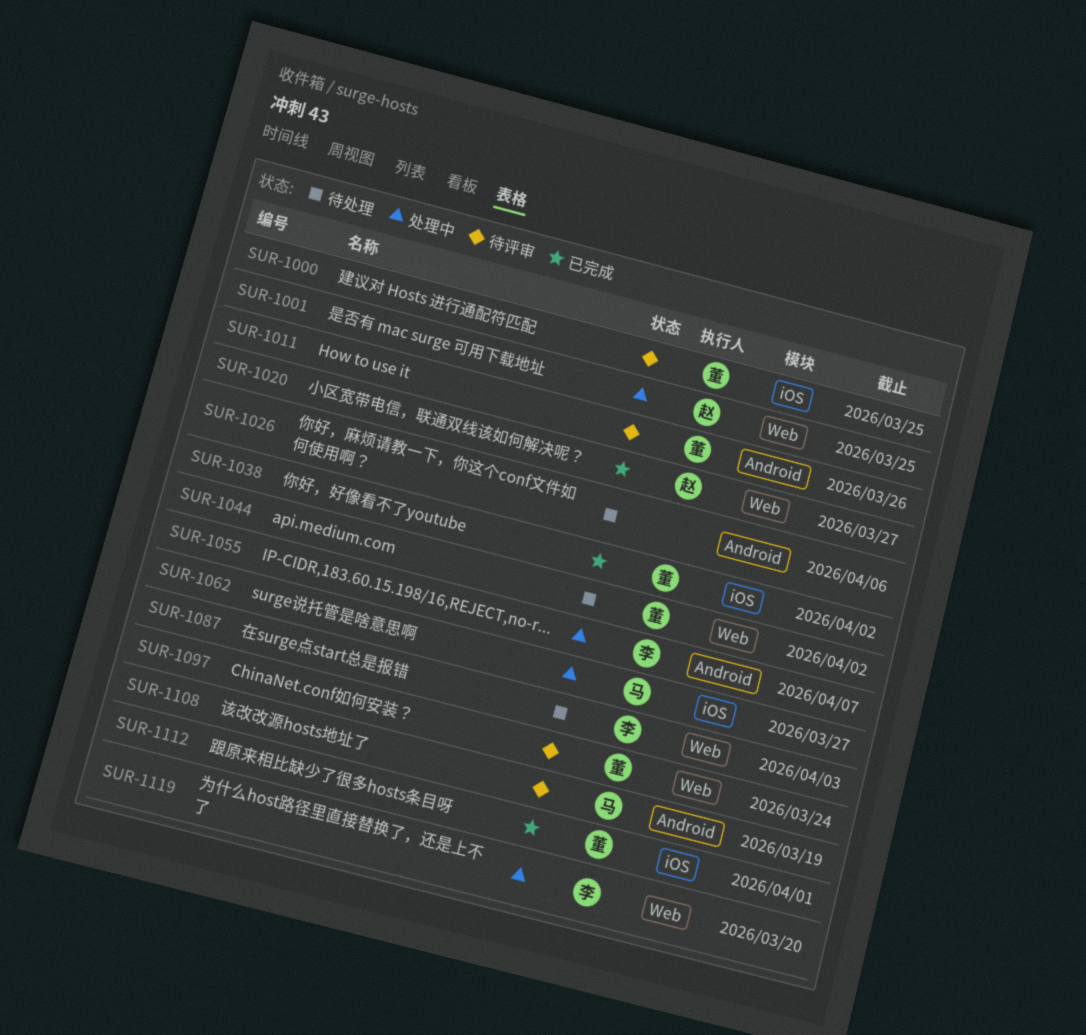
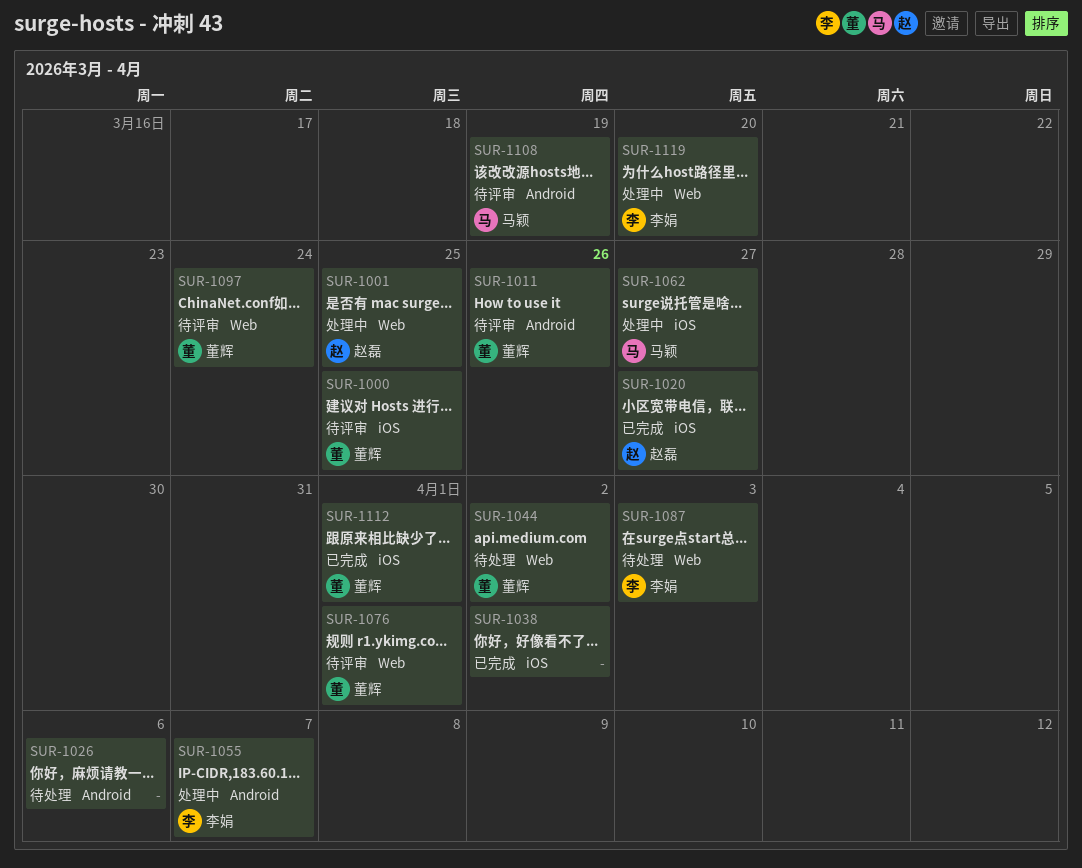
SUR-1020, label: Web -> iOS
SUR-1038, owner: 董辉 -> none
SUR-1076: none -> present

